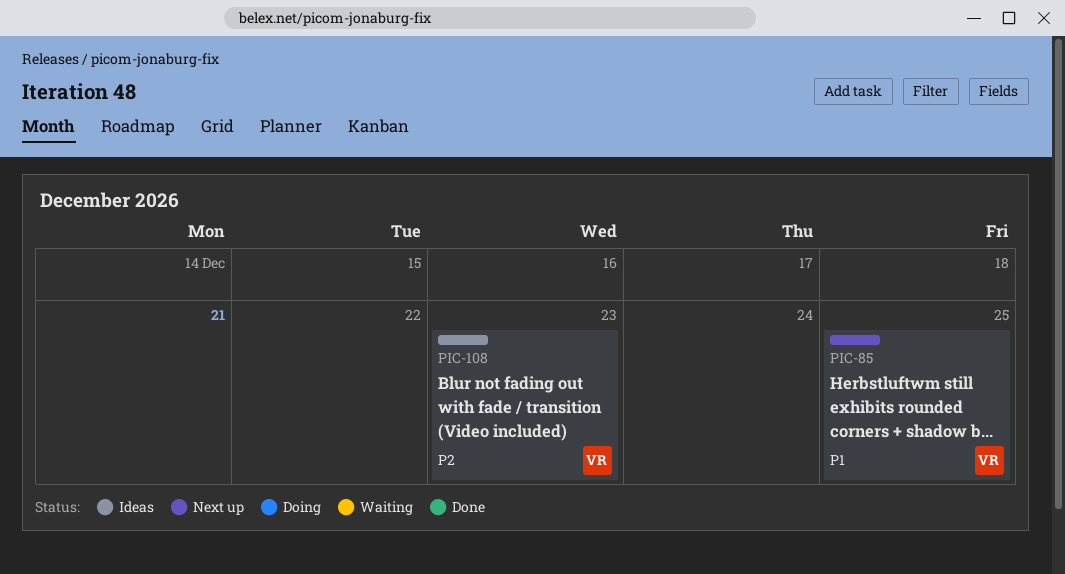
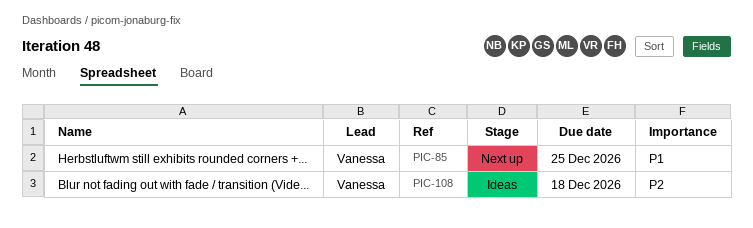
PIC-108, due: Dec 23 -> Dec 18

